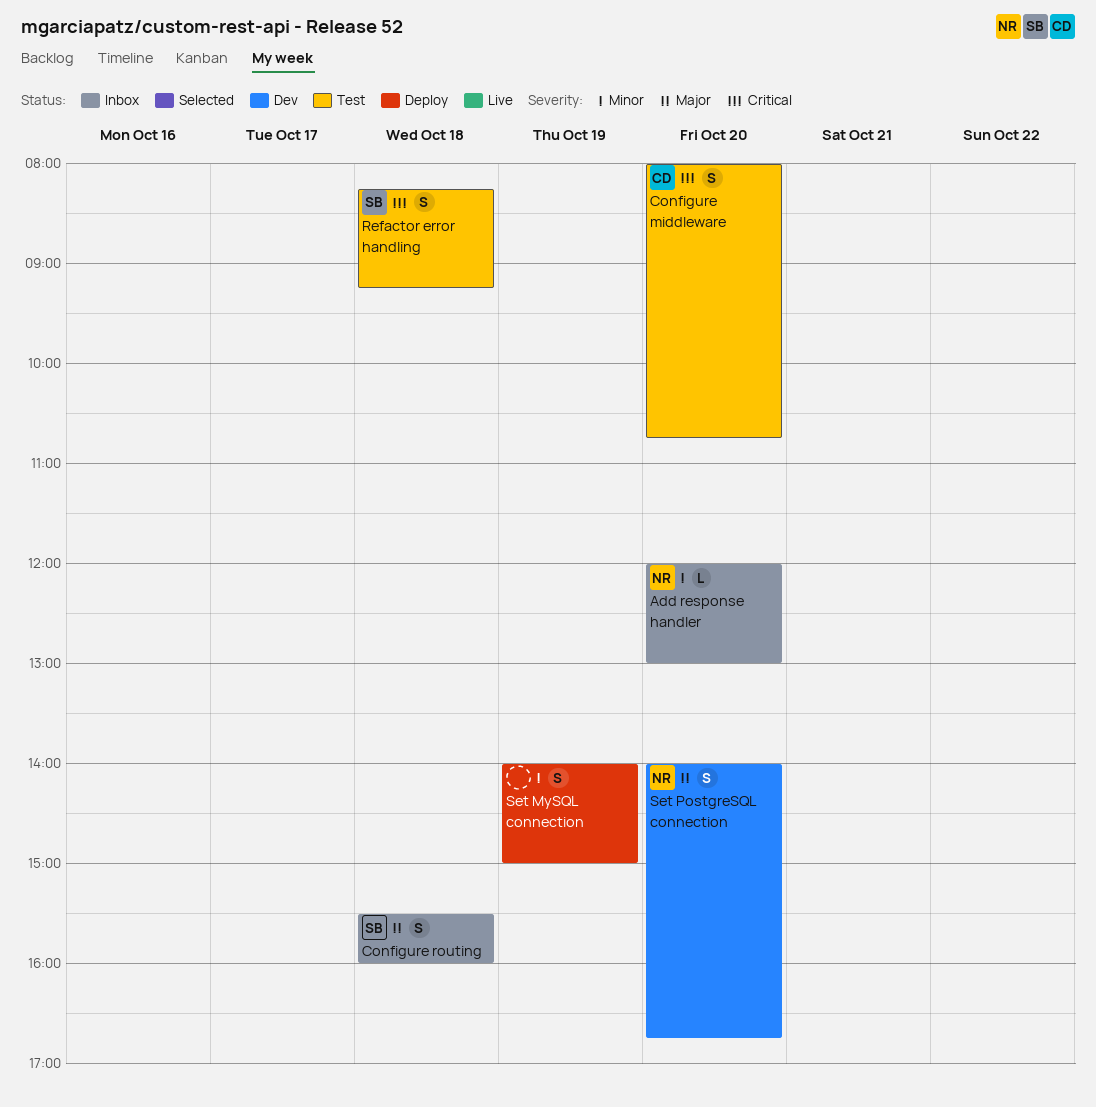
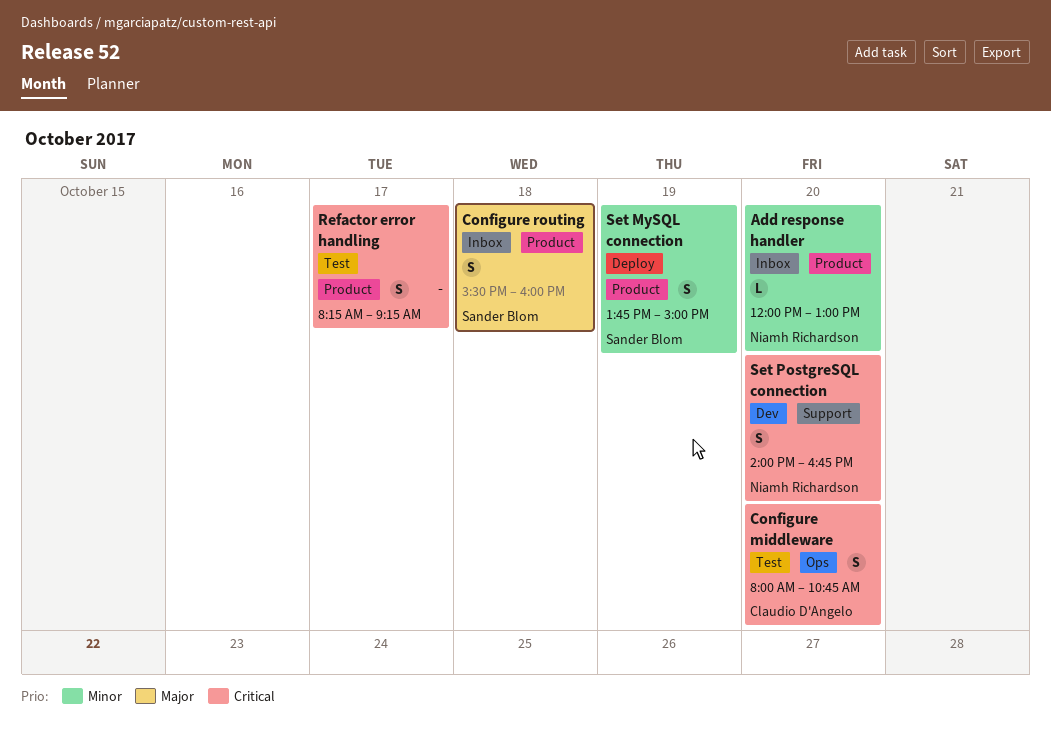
Refactor error handling, owner: Sander Blom -> none
Refactor error handling, day: Oct 18 -> Oct 17
Set MySQL connection, owner: none -> Sander Blom
Set MySQL connection, begins: 14:00 -> 13:45
Set PostgreSQL connection, priority: Major -> Critical

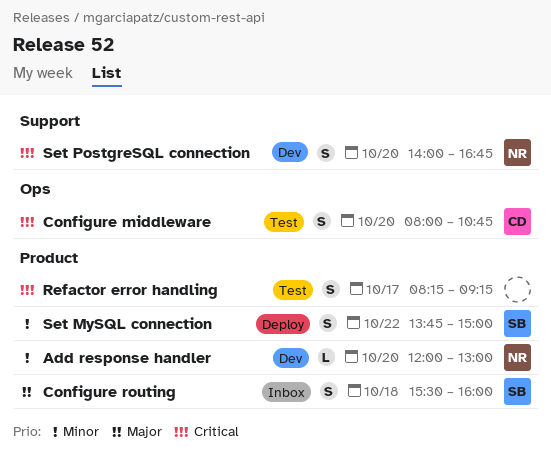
Add response handler, status: Inbox -> Dev
Set MySQL connection, day: Oct 19 -> Oct 22

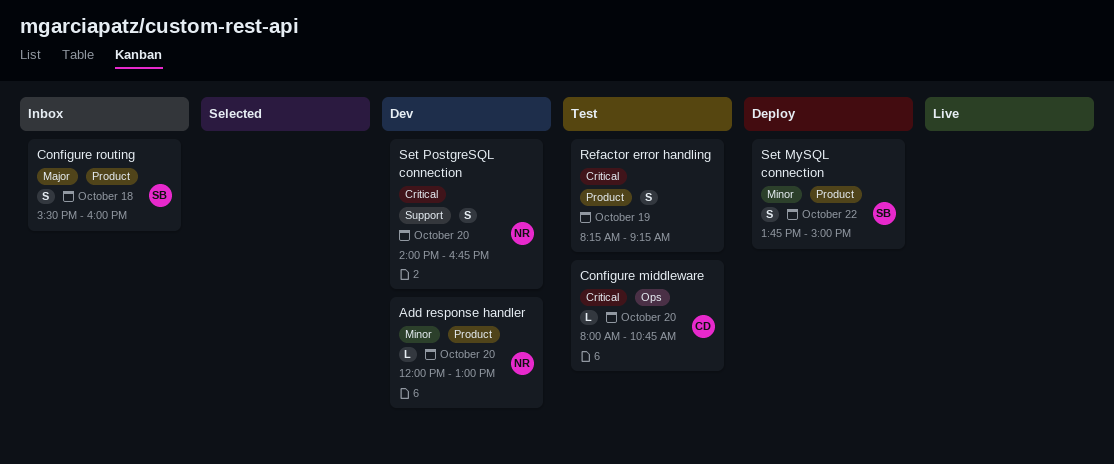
Configure middleware, estimate: S -> L
Refactor error handling, day: Oct 17 -> Oct 19

